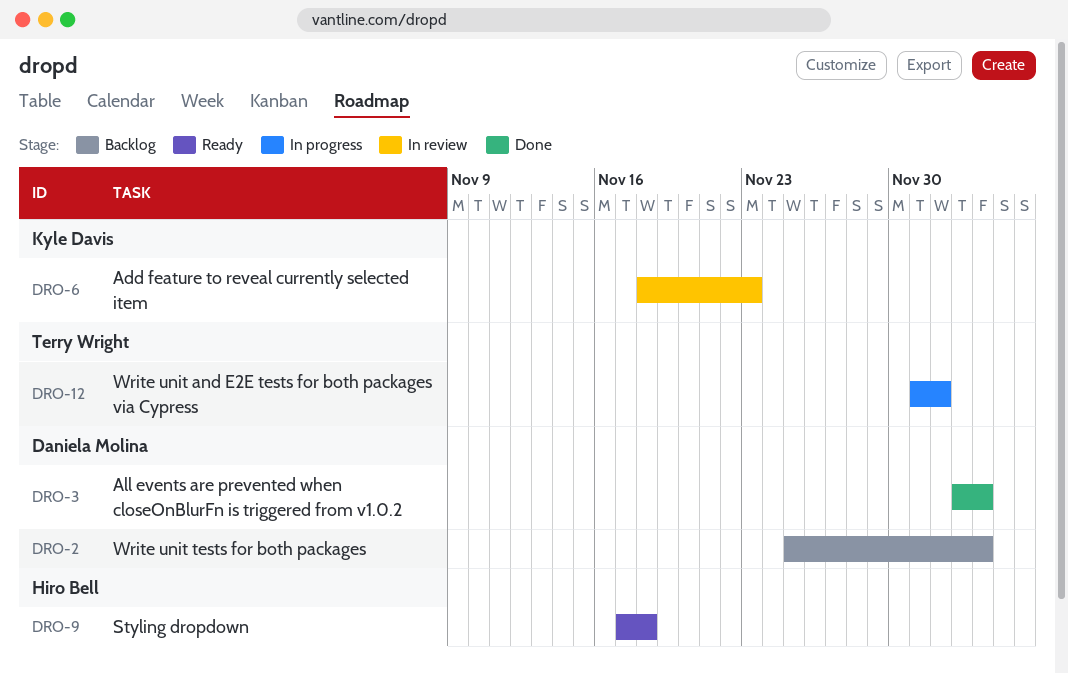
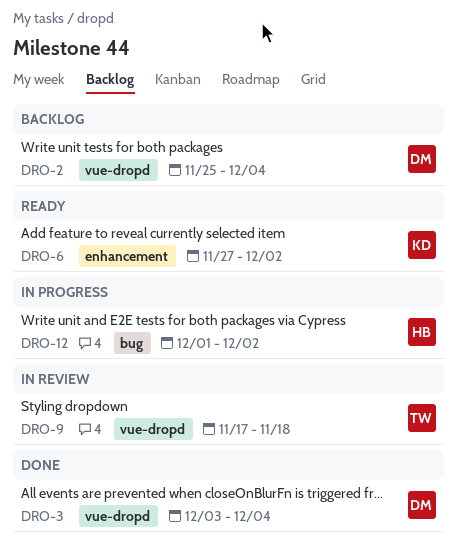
DRO-6, status: In review -> Ready
DRO-6, start: Nov 18 -> Nov 27
DRO-6, due: Nov 23 -> Dec 2
DRO-9, status: Ready -> In review
DRO-9, owner: Hiro Bell -> Terry Wright
DRO-12, owner: Terry Wright -> Hiro Bell

